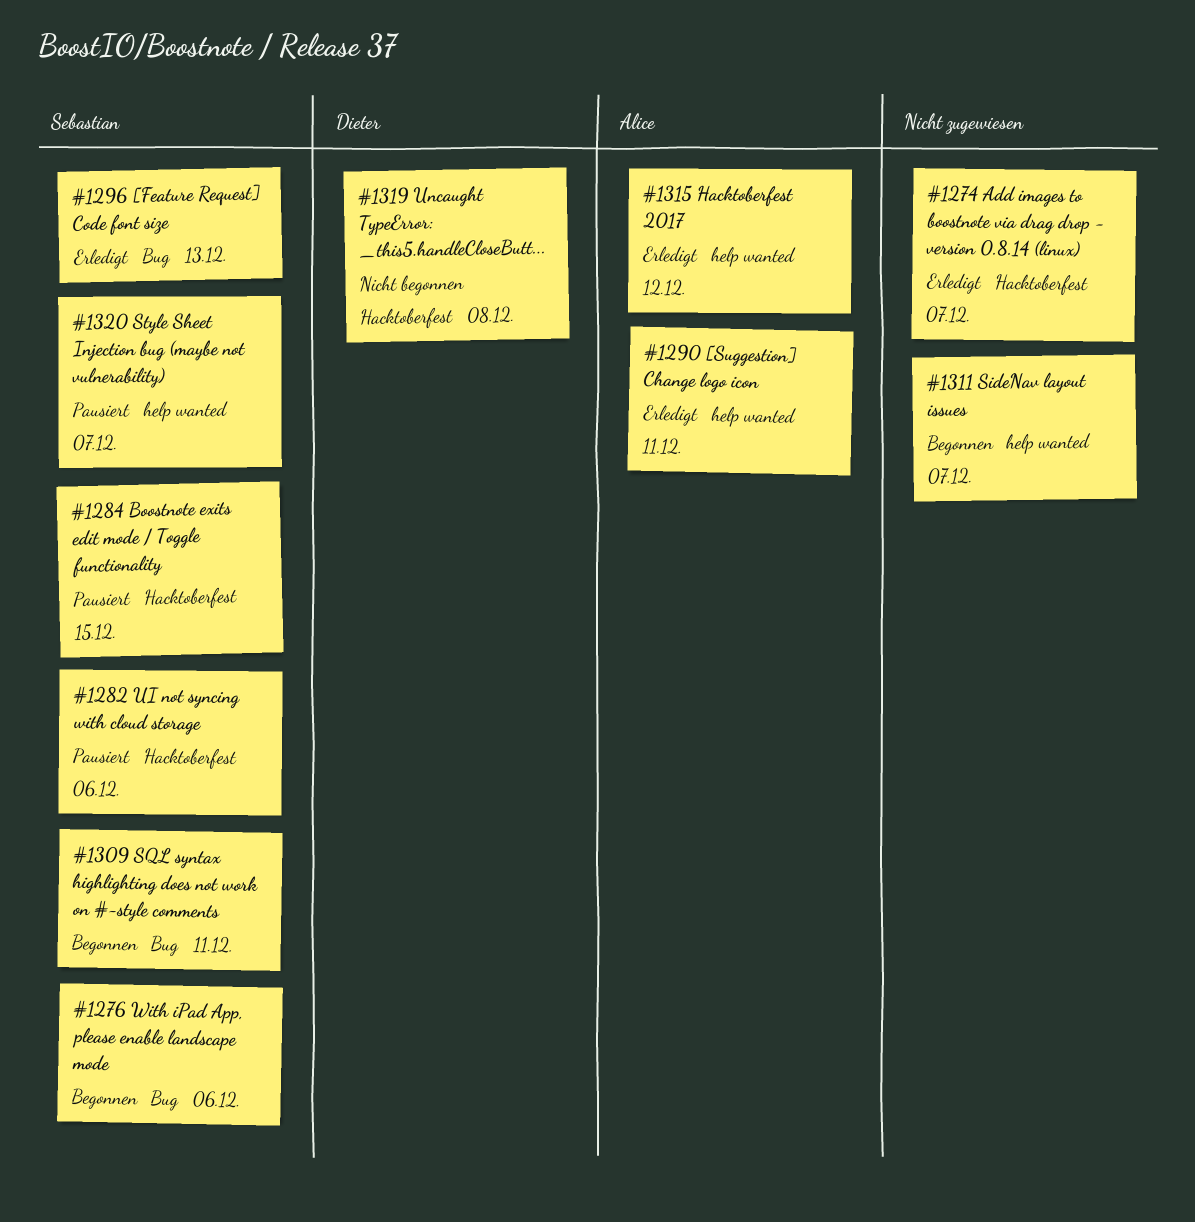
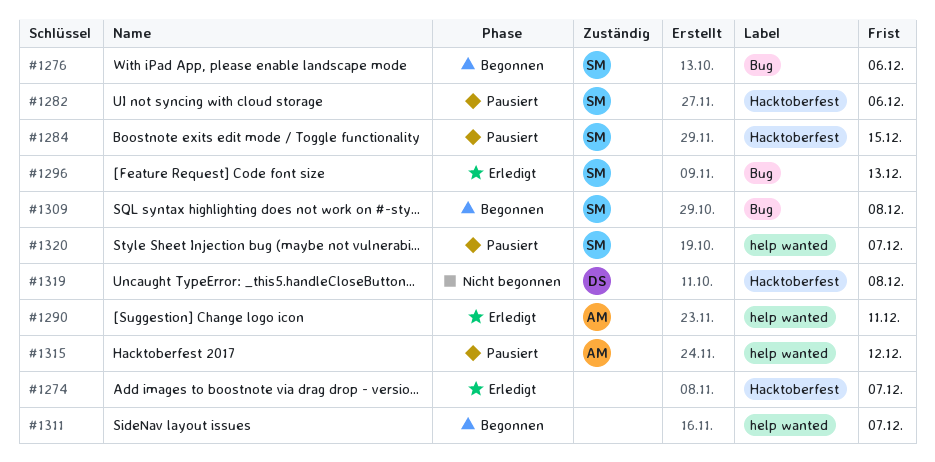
#1309, due: Dec 11 -> Dec 8
#1315, status: Erledigt -> Pausiert

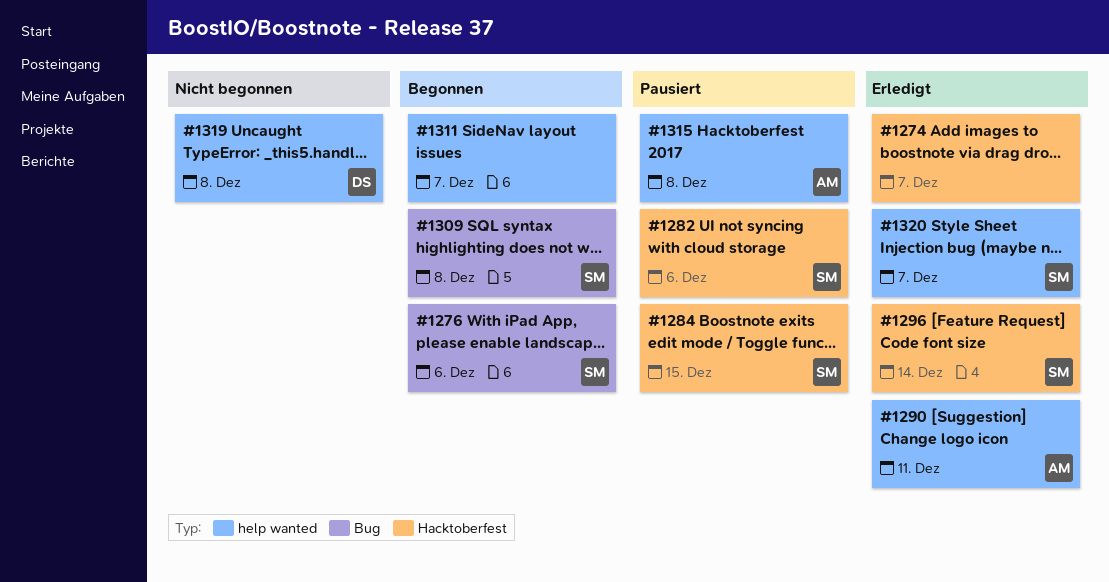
#1296, label: Bug -> Hacktoberfest
#1296, due: Dec 13 -> Dec 14
#1315, due: Dec 12 -> Dec 8
#1319, label: Hacktoberfest -> help wanted
#1320, status: Pausiert -> Erledigt

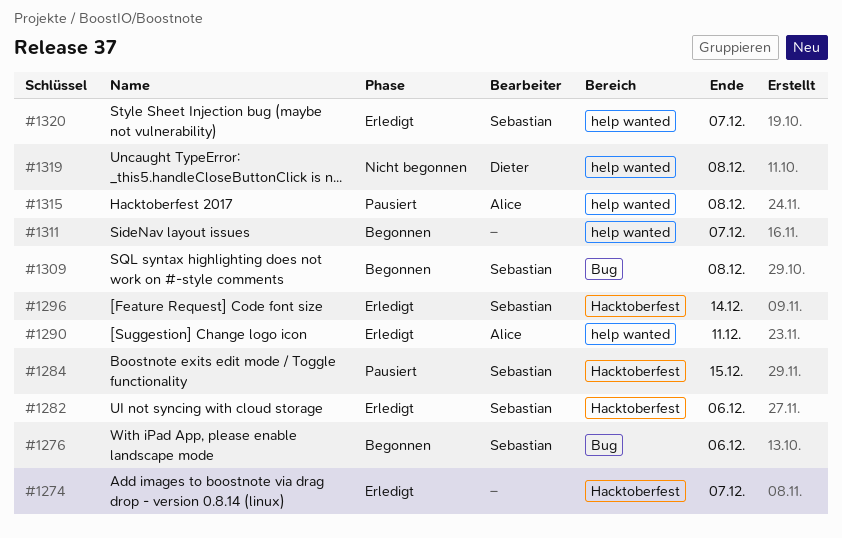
#1282, status: Pausiert -> Erledigt

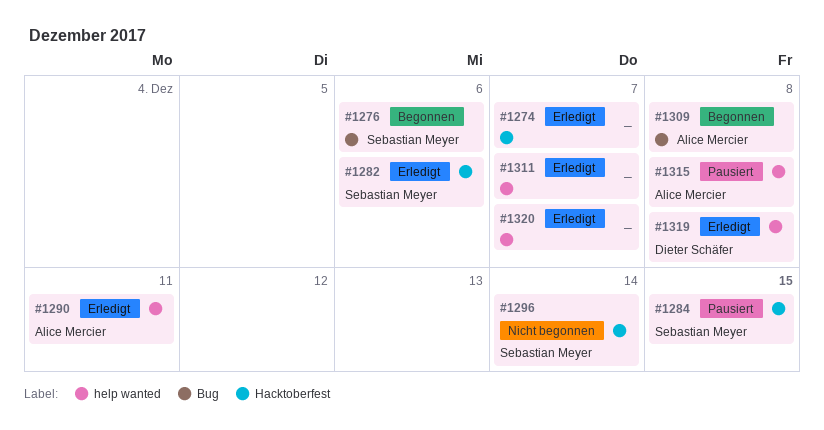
#1296, status: Erledigt -> Nicht begonnen
#1309, owner: Sebastian Meyer -> Alice Mercier
#1311, status: Begonnen -> Erledigt
#1319, status: Nicht begonnen -> Erledigt
#1320, owner: Sebastian Meyer -> none

